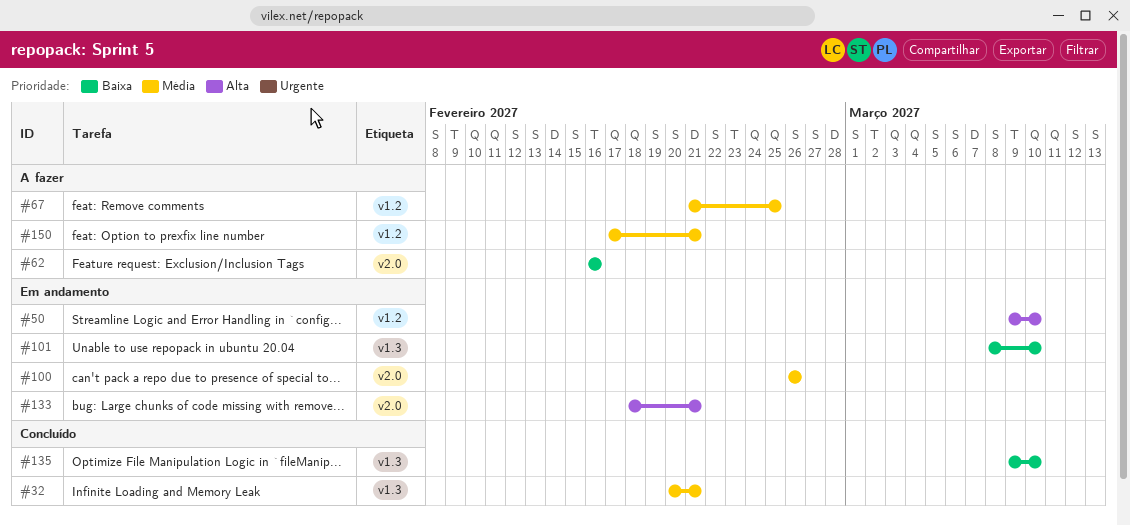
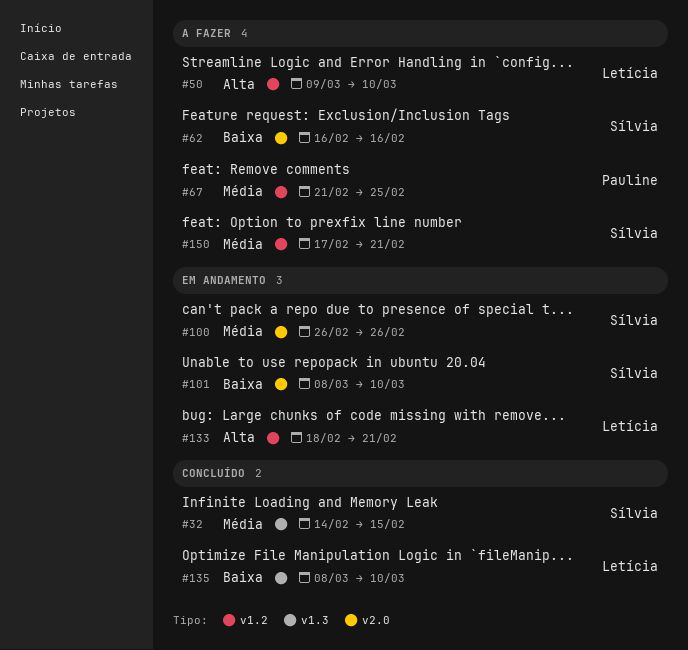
#32, start: Feb 20 -> Feb 14
#32, due: Feb 21 -> Feb 15
#50, status: Em andamento -> A fazer
#101, label: v1.3 -> v2.0
#133, label: v2.0 -> v1.2
#135, start: Mar 9 -> Mar 8

